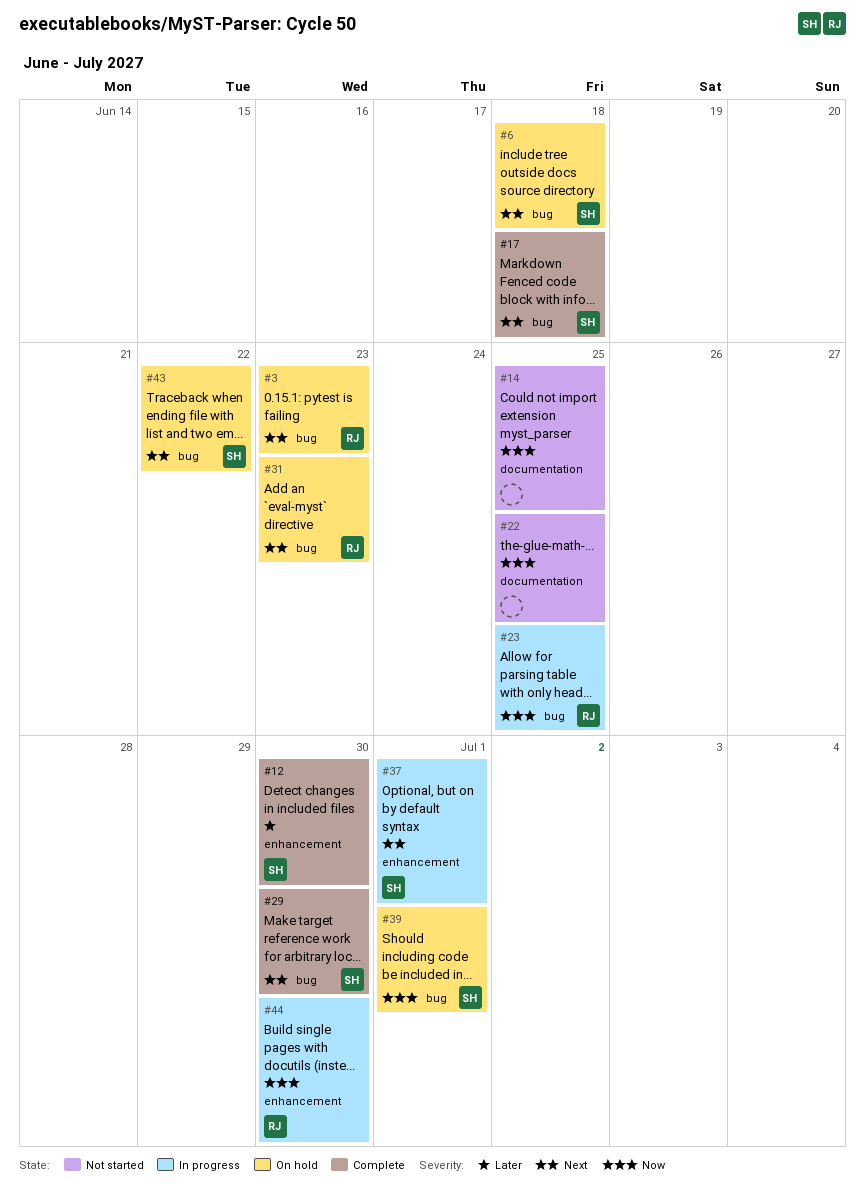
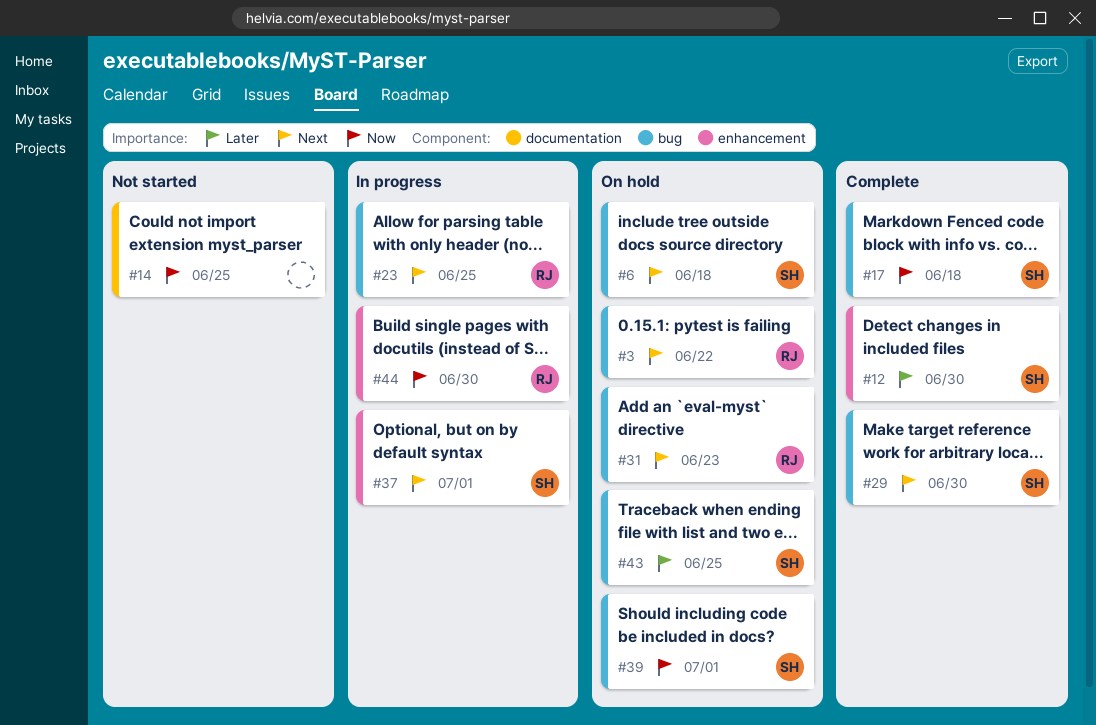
#3, due: Jun 23 -> Jun 22
#17, priority: Next -> Now
#22: present -> none
#23, priority: Now -> Next
#43, priority: Next -> Later
#43, due: Jun 22 -> Jun 25

